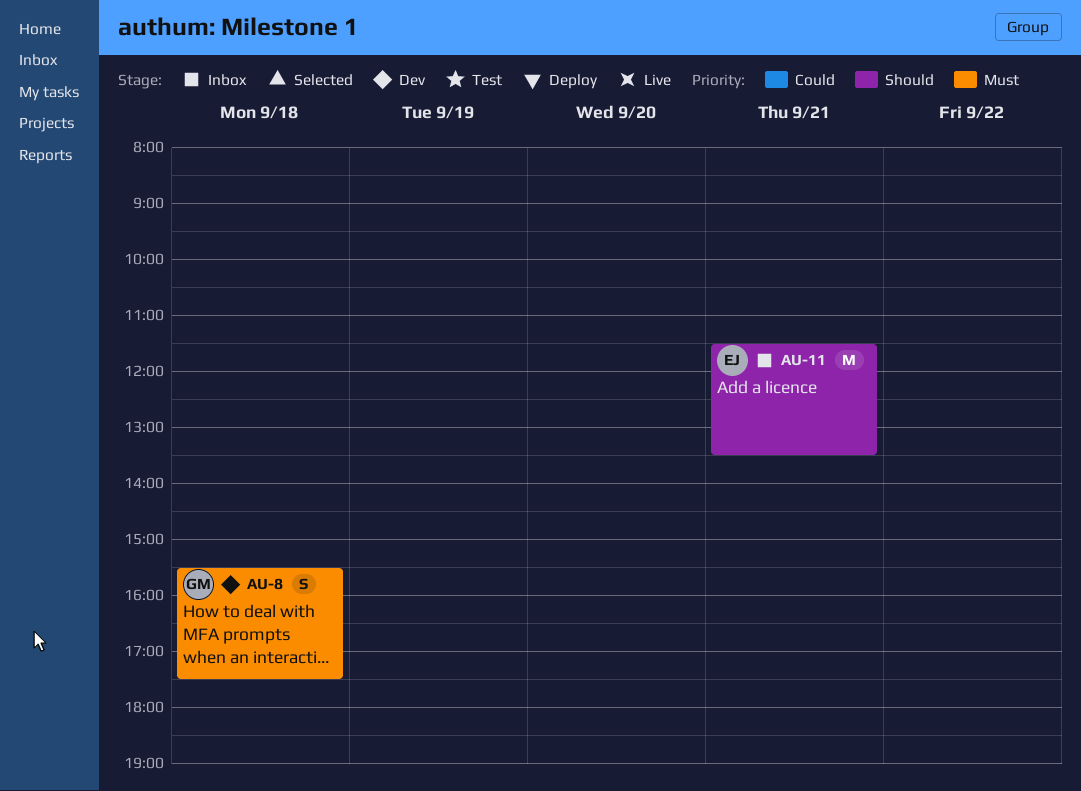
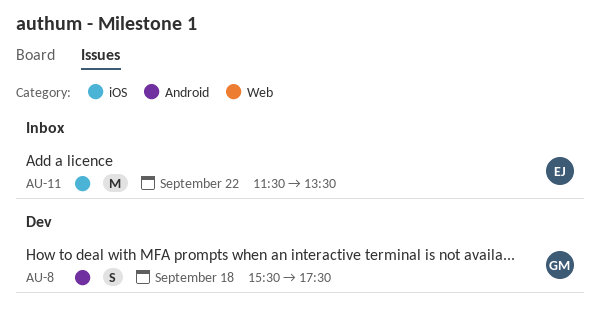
AU-11, day: Sep 21 -> Sep 22

